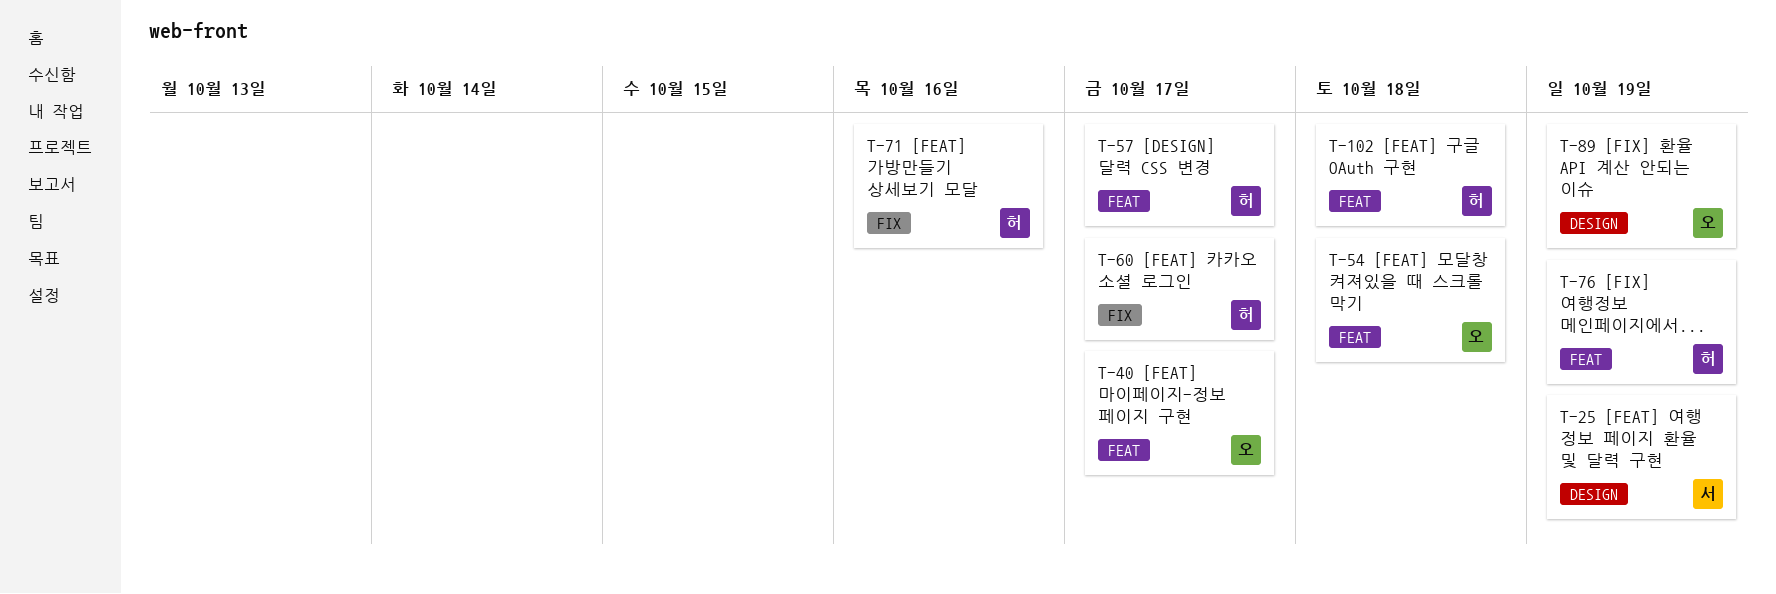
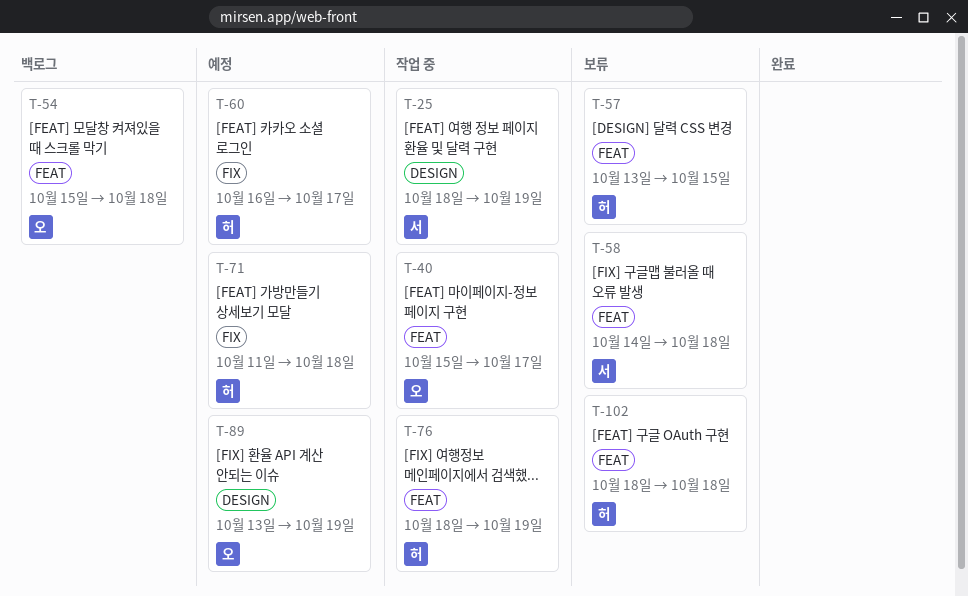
T-57, due: Oct 17 -> Oct 15
T-58: none -> present
T-71, due: Oct 16 -> Oct 18

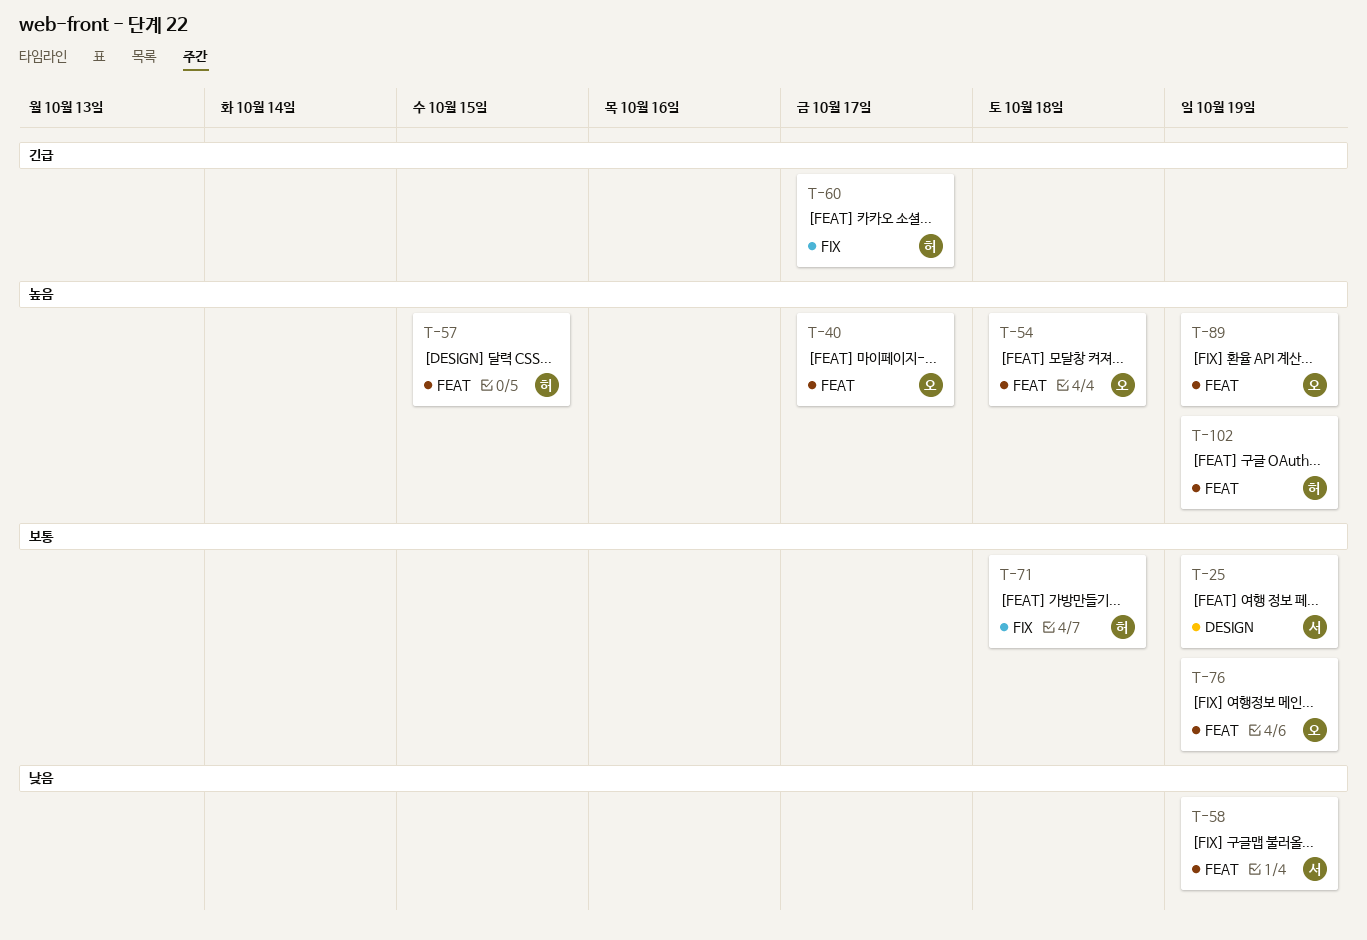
T-58, due: Oct 18 -> Oct 19
T-76, owner: 허 -> 오
T-89, label: DESIGN -> FEAT
T-102, due: Oct 18 -> Oct 19

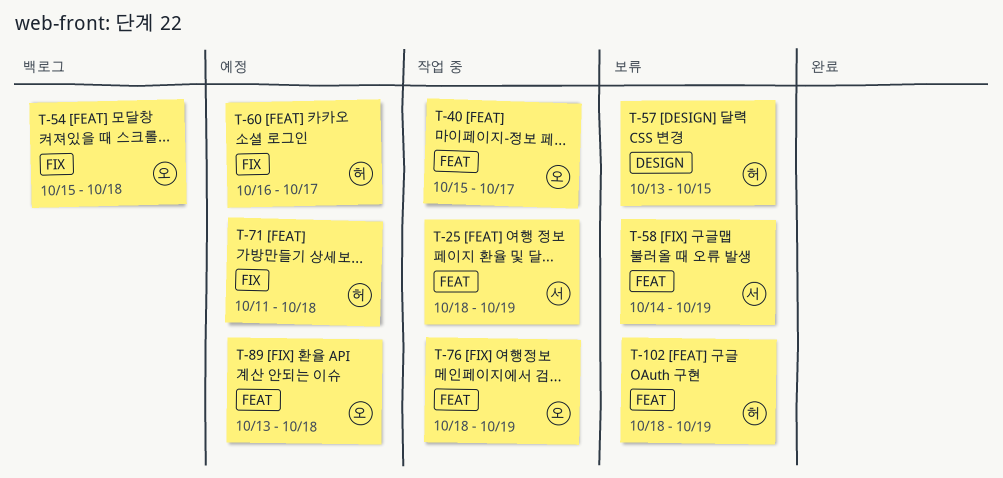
T-25, label: DESIGN -> FEAT
T-54, label: FEAT -> FIX
T-57, label: FEAT -> DESIGN
T-89, due: Oct 19 -> Oct 18

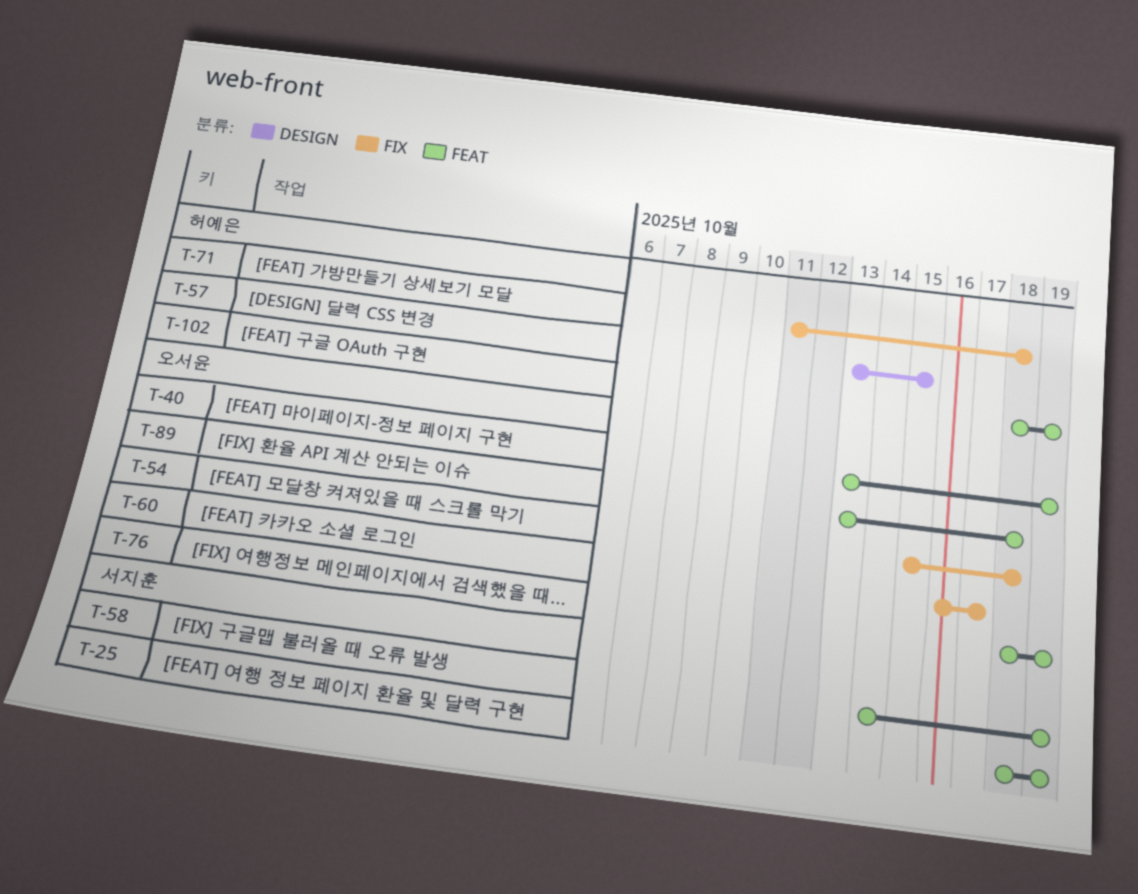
T-40, start: Oct 15 -> Oct 13
T-40, due: Oct 17 -> Oct 19
T-60, owner: 허예은 -> 오서윤

